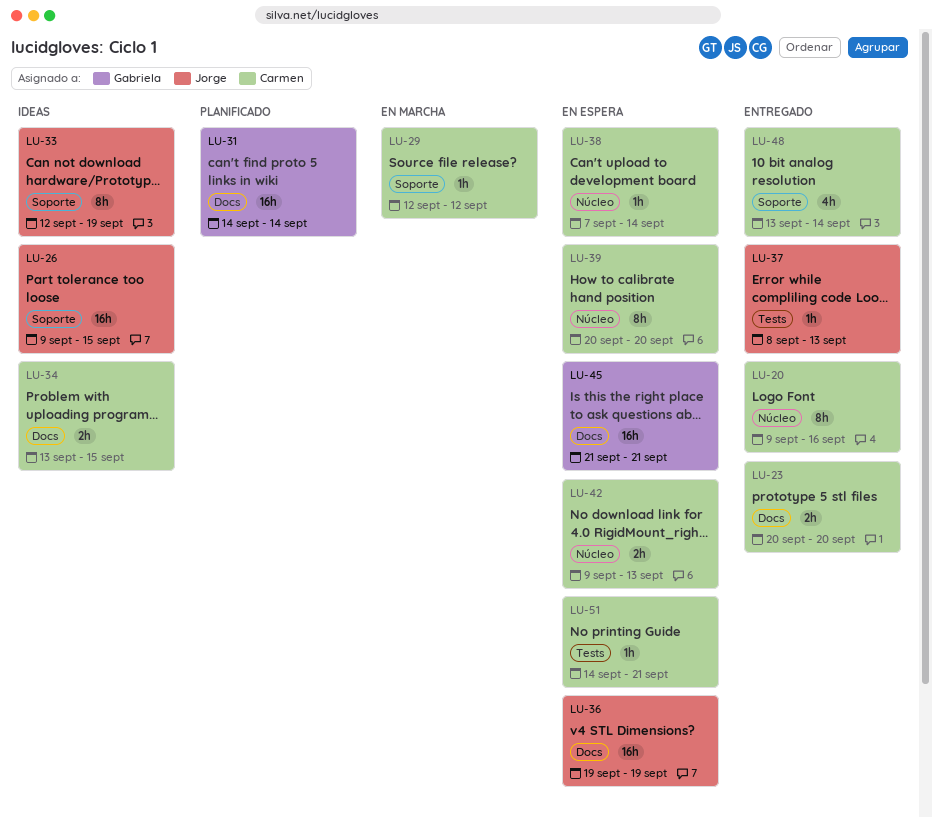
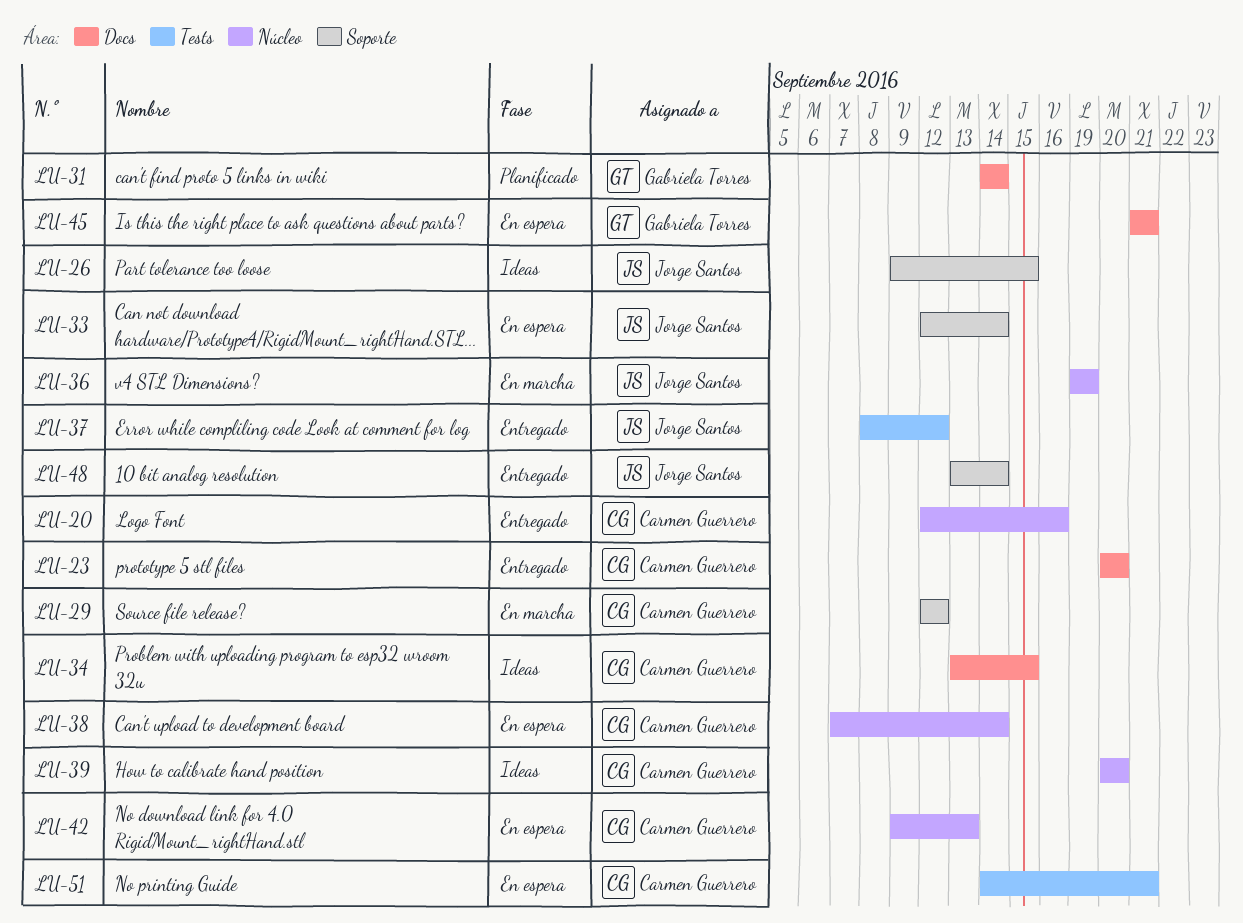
LU-20, start: Sep 9 -> Sep 12
LU-33, status: Ideas -> En espera
LU-33, due: Sep 19 -> Sep 14
LU-36, status: En espera -> En marcha
LU-36, label: Docs -> Núcleo
LU-37, due: Sep 13 -> Sep 12
LU-39, status: En espera -> Ideas
LU-48, owner: Carmen Guerrero -> Jorge Santos

